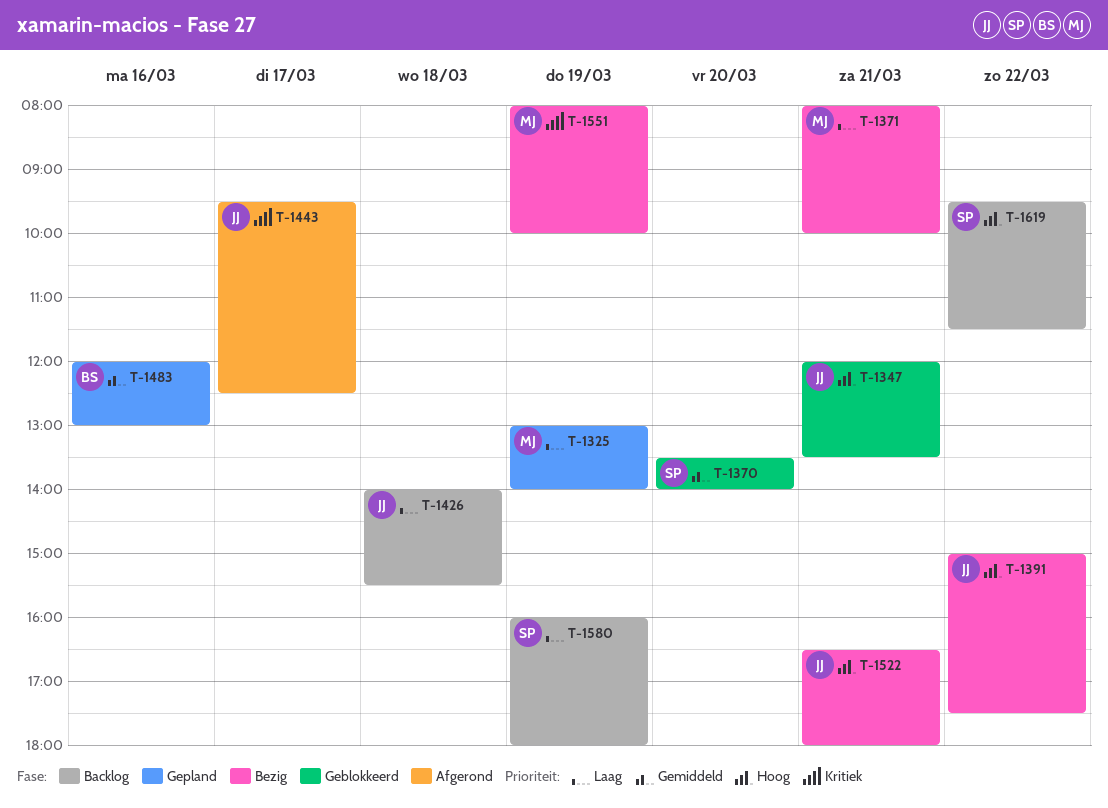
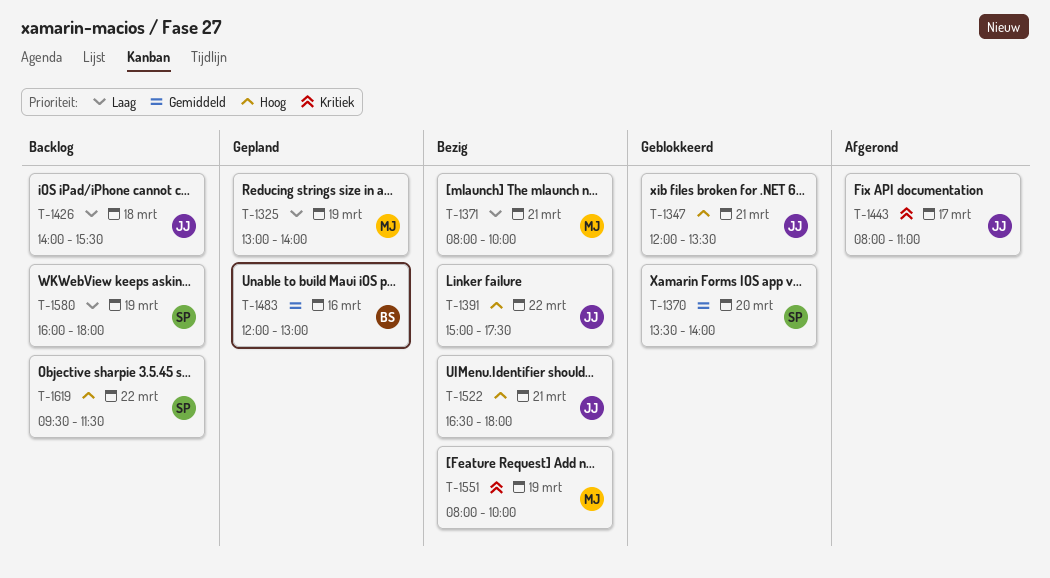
T-1443, begins: 09:30 -> 08:00
T-1443, ends: 12:30 -> 11:00

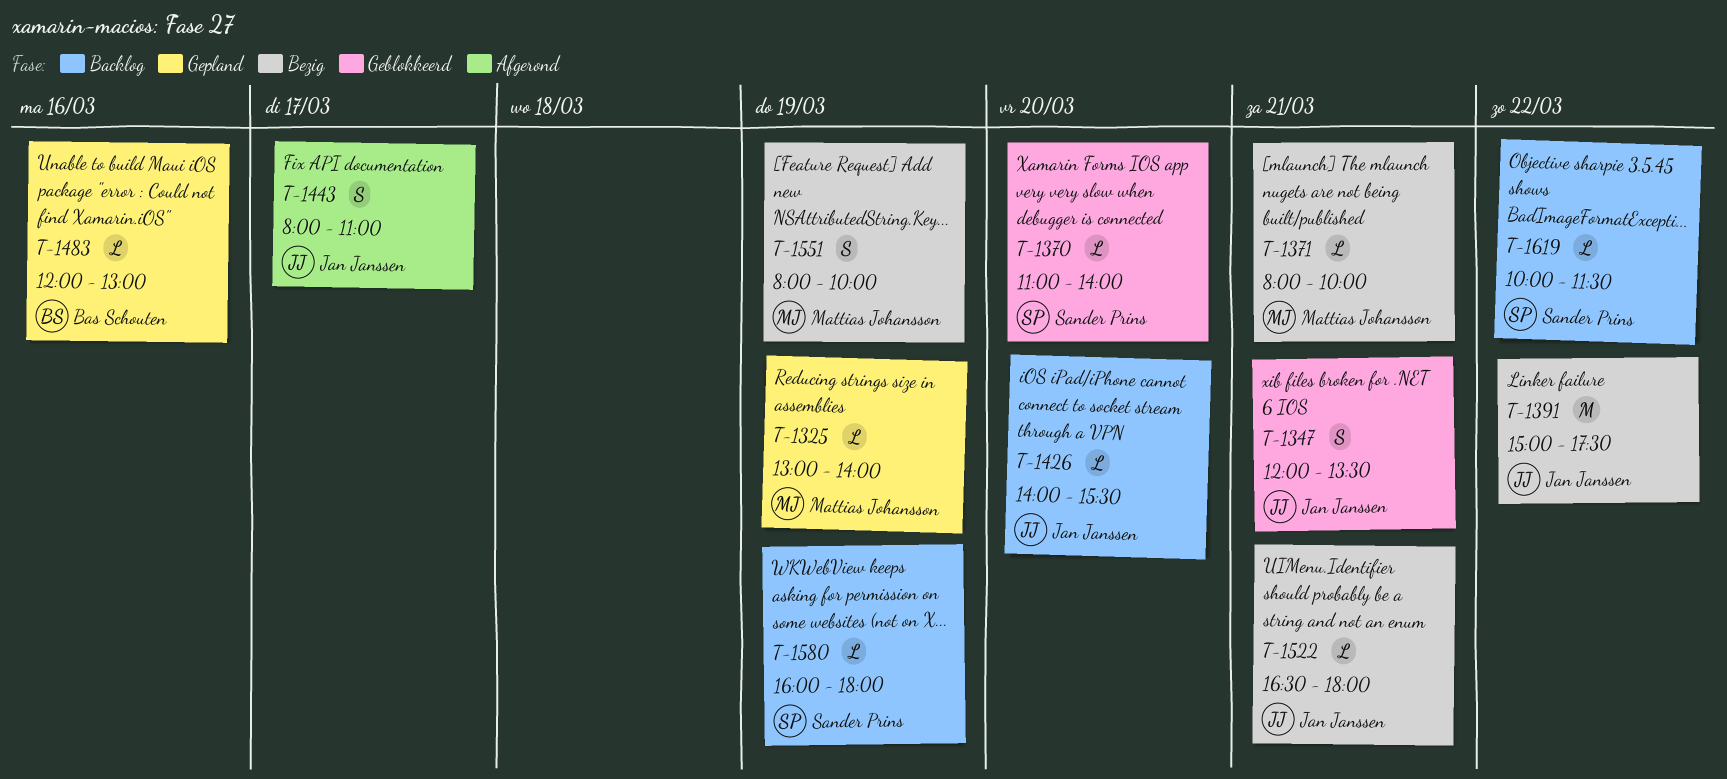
T-1370, begins: 13:30 -> 11:00
T-1426, day: Mar 18 -> Mar 20
T-1619, begins: 09:30 -> 10:00

